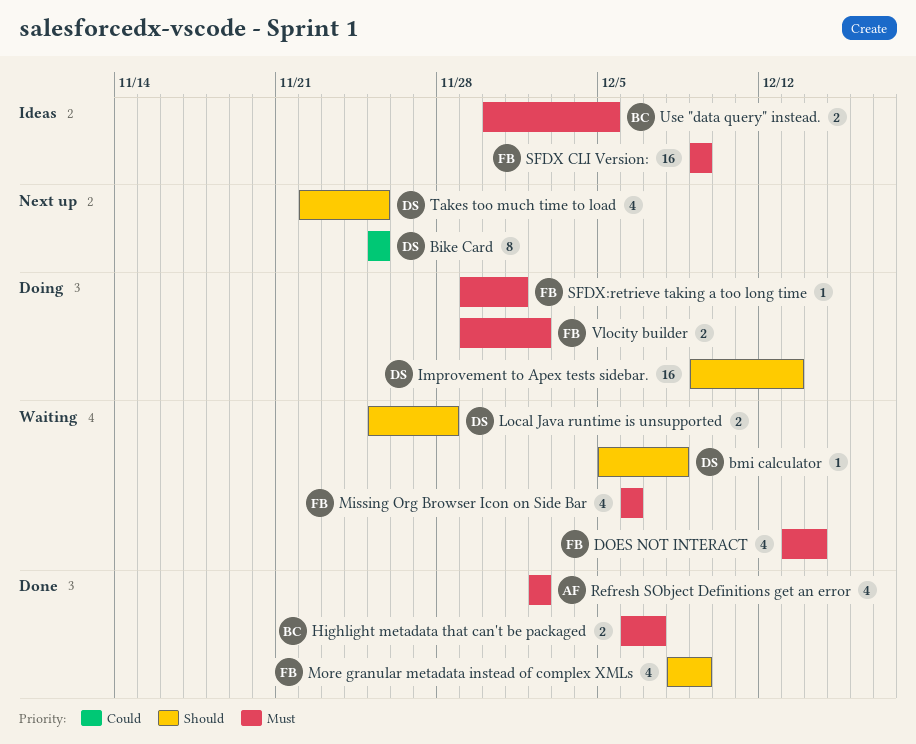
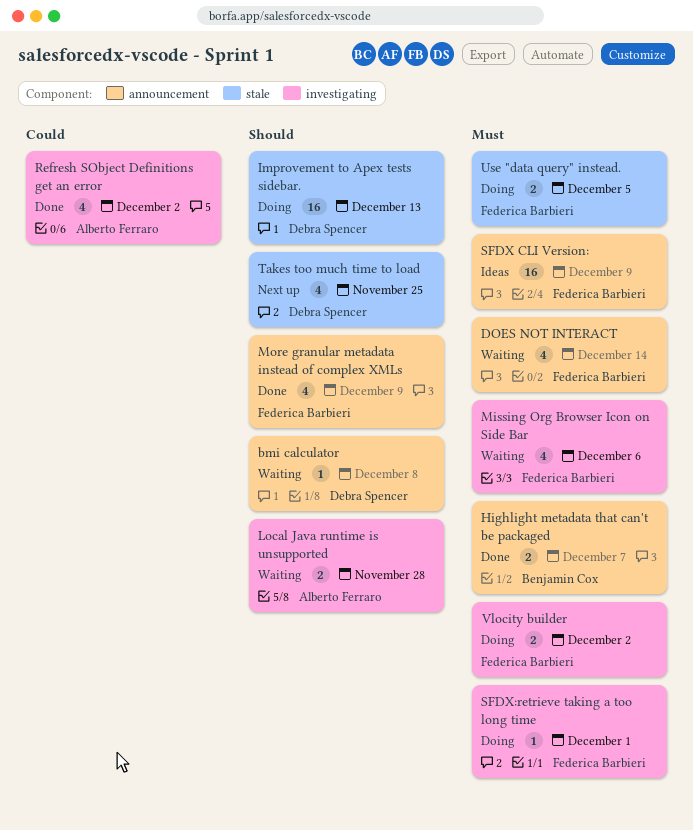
Bike Card: present -> none
Local Java runtime is unsupported, owner: Debra Spencer -> Alberto Ferraro
Refresh SObject Definitions get an error, priority: Must -> Could
Use "data query" instead., status: Ideas -> Doing
Use "data query" instead., owner: Benjamin Cox -> Federica Barbieri

